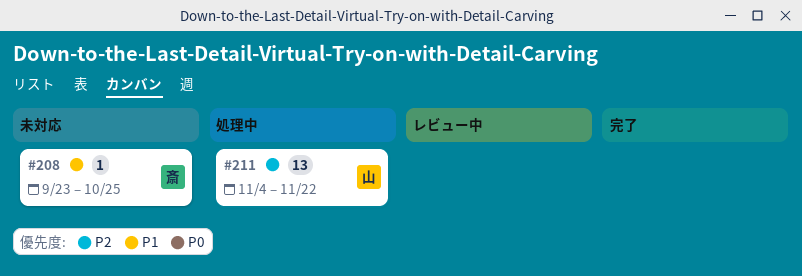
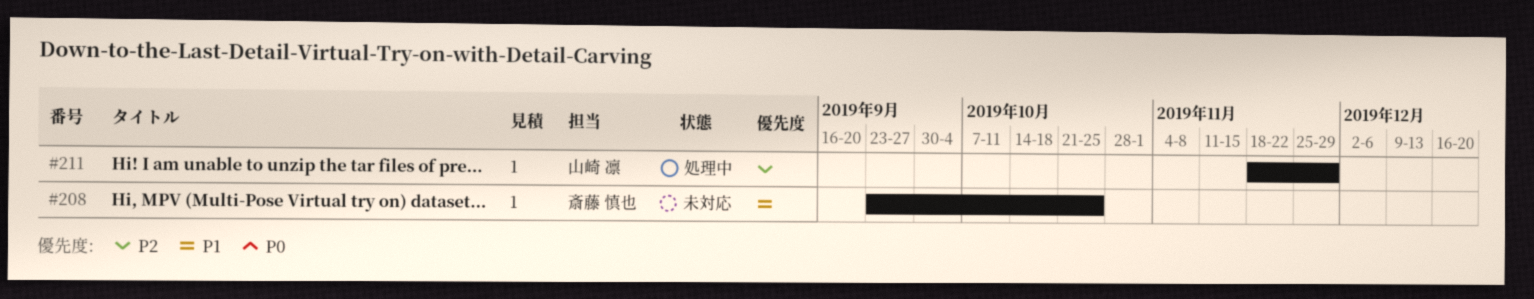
#211, estimate: 13 -> 1
#211, start: Nov 4 -> Nov 18
#211, due: Nov 22 -> Nov 29

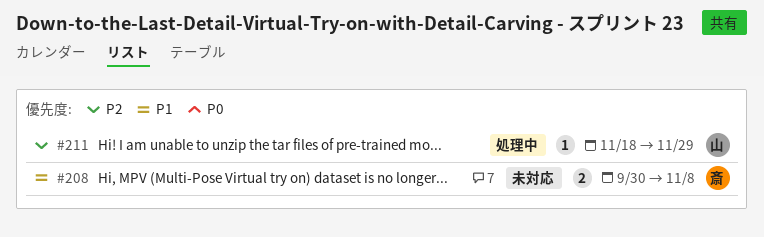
#208, estimate: 1 -> 2
#208, start: Sep 23 -> Sep 30
#208, due: Oct 25 -> Nov 8

